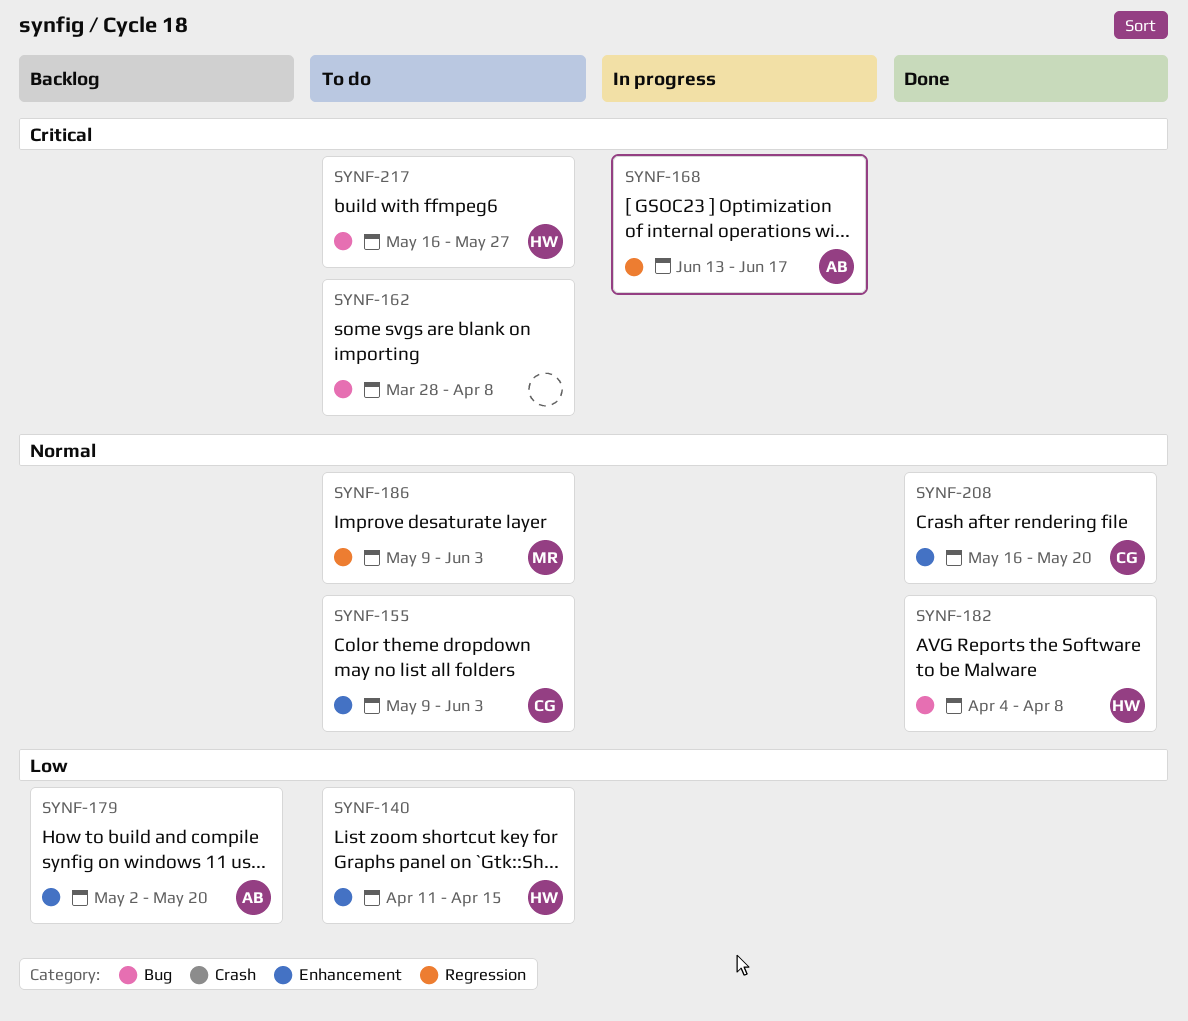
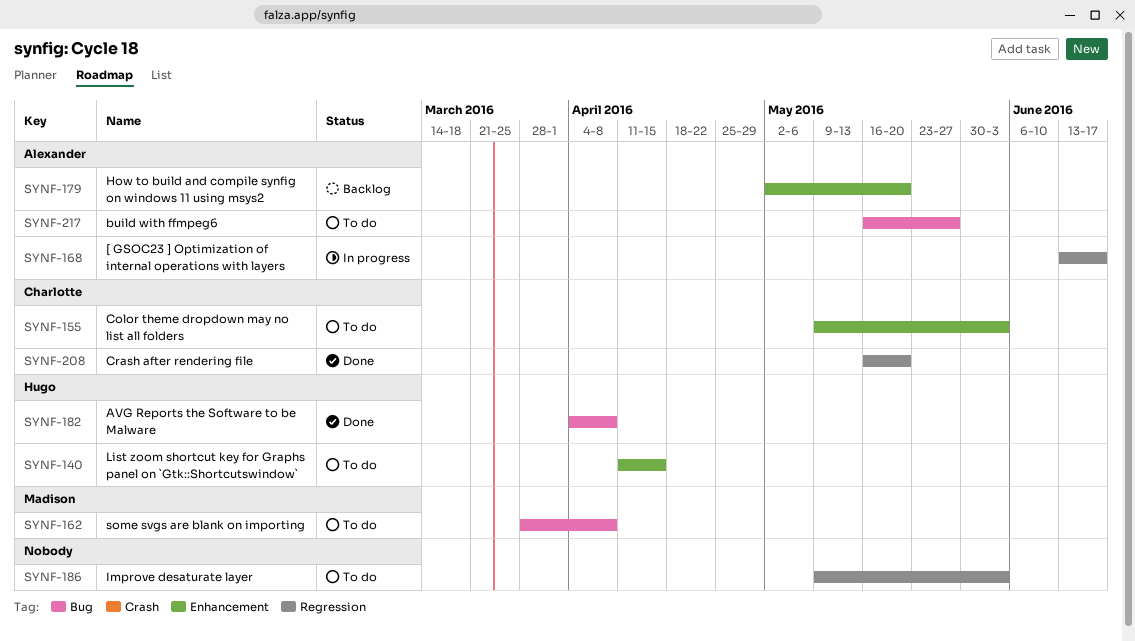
SYNF-162, owner: none -> Madison
SYNF-186, owner: Madison -> none
SYNF-208, label: Enhancement -> Regression
SYNF-217, owner: Hugo -> Alexander

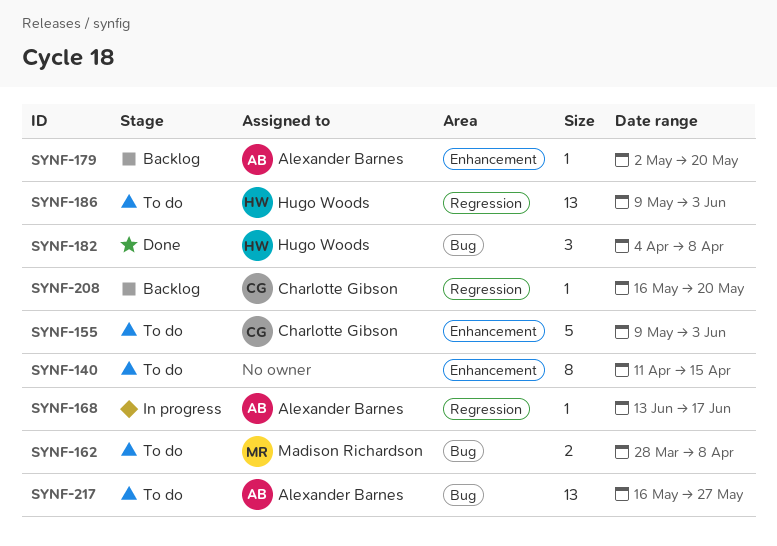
SYNF-140, owner: Hugo Woods -> none
SYNF-186, owner: none -> Hugo Woods
SYNF-208, status: Done -> Backlog

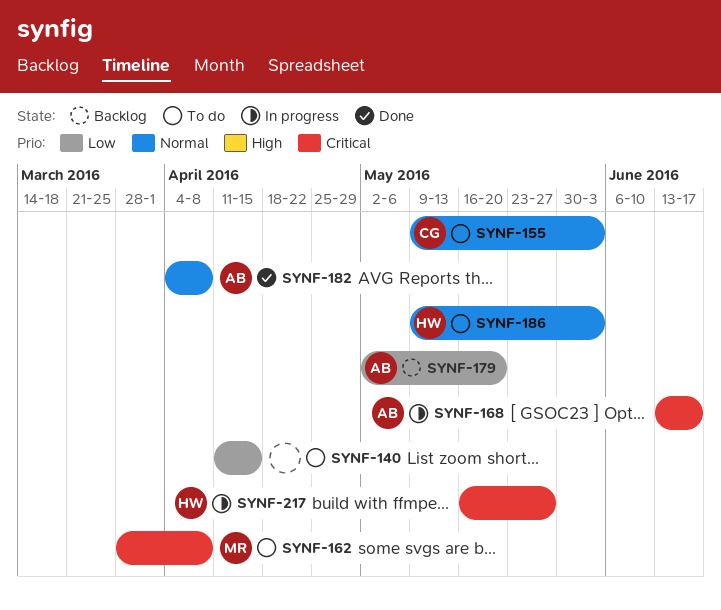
SYNF-182, owner: Hugo Woods -> Alexander Barnes
SYNF-208: present -> none
SYNF-217, status: To do -> In progress
SYNF-217, owner: Alexander Barnes -> Hugo Woods

